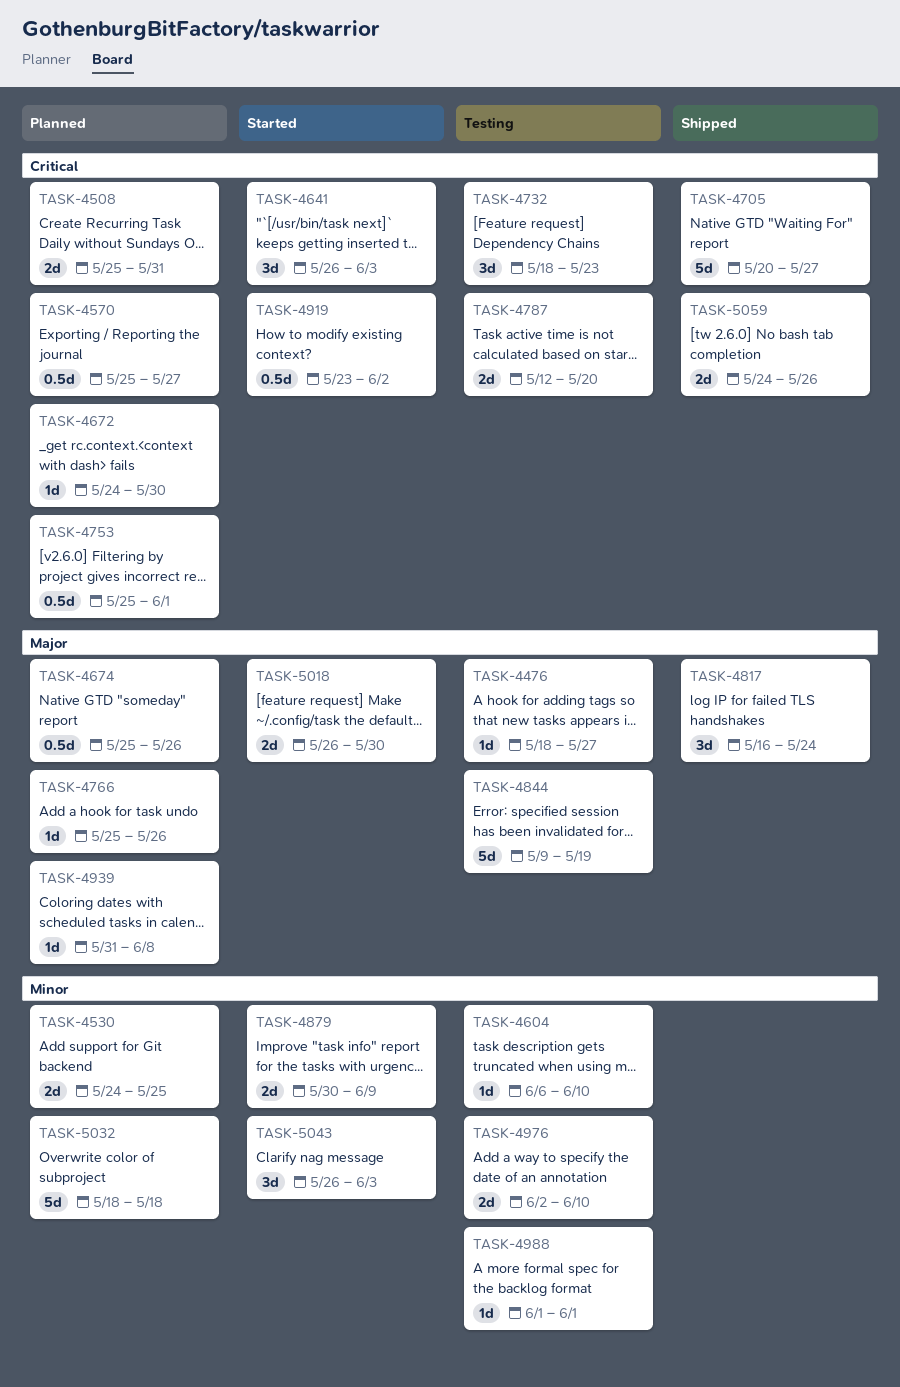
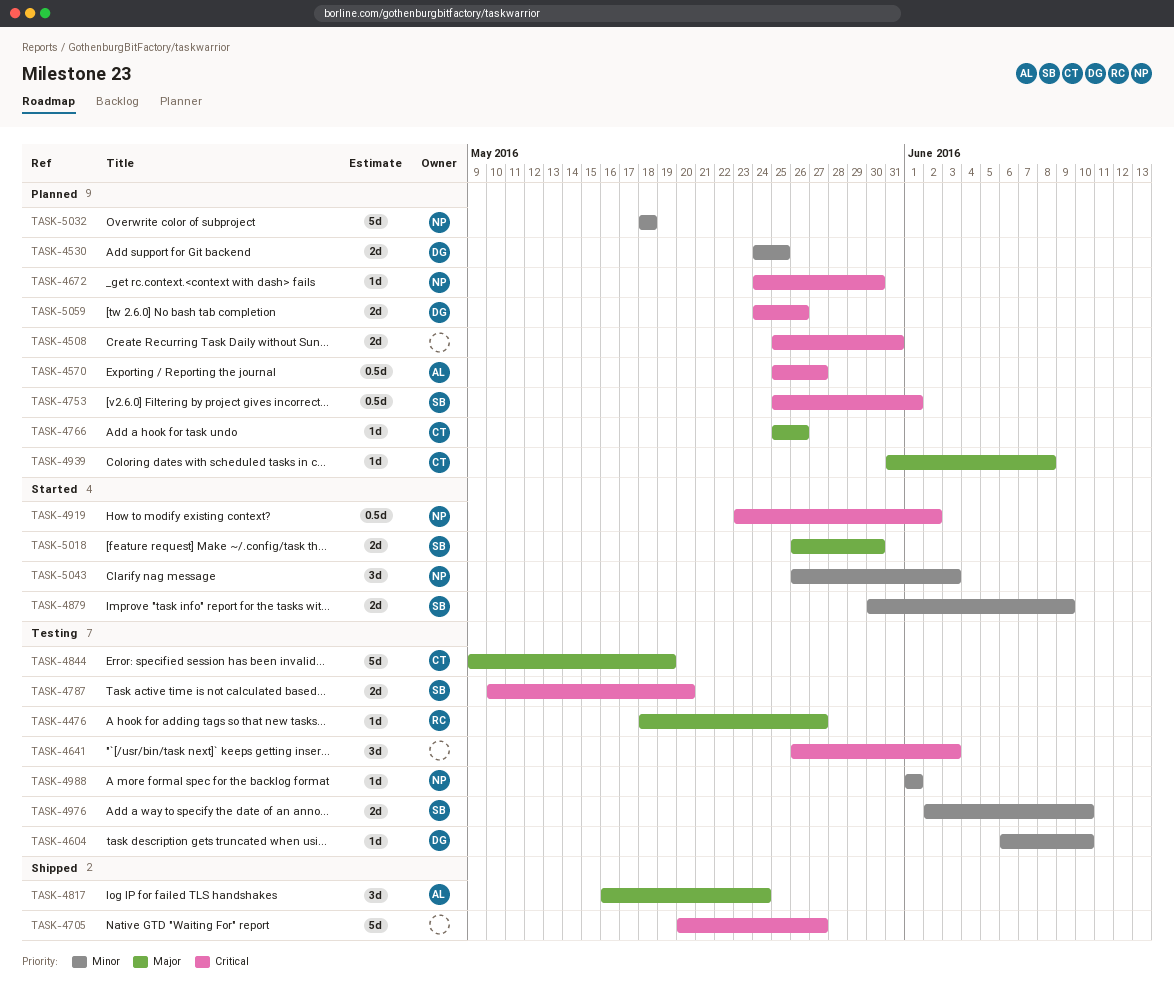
TASK-4641, status: Started -> Testing
TASK-4674: present -> none
TASK-4732: present -> none
TASK-4787, start: May 12 -> May 10
TASK-5059, status: Shipped -> Planned

